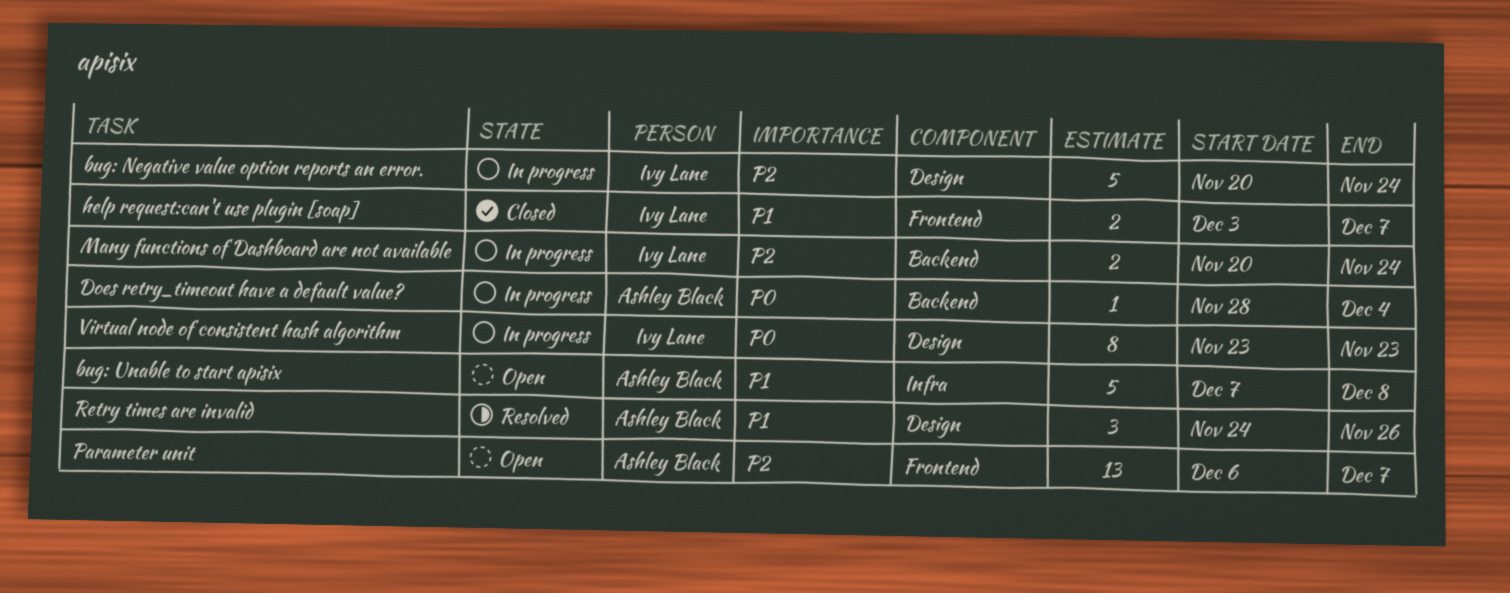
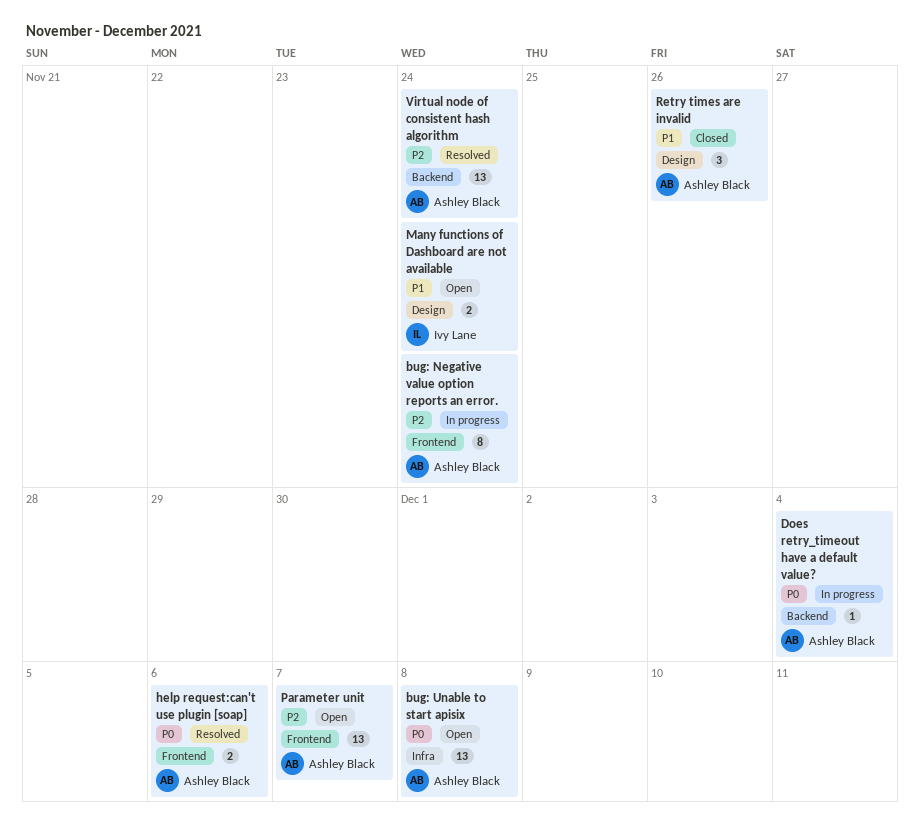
bug: Negative value option reports an error., owner: Ivy Lane -> Ashley Black
bug: Negative value option reports an error., label: Design -> Frontend
bug: Negative value option reports an error., estimate: 5 -> 8
bug: Unable to start apisix, priority: P1 -> P0
bug: Unable to start apisix, estimate: 5 -> 13
help request:can't use plugin [soap], status: Closed -> Resolved
help request:can't use plugin [soap], owner: Ivy Lane -> Ashley Black
help request:can't use plugin [soap], priority: P1 -> P0
help request:can't use plugin [soap], due: Dec 7 -> Dec 6
Many functions of Dashboard are not available, status: In progress -> Open
Many functions of Dashboard are not available, priority: P2 -> P1
Many functions of Dashboard are not available, label: Backend -> Design
Retry times are invalid, status: Resolved -> Closed
Virtual node of consistent hash algorithm, status: In progress -> Resolved
Virtual node of consistent hash algorithm, owner: Ivy Lane -> Ashley Black
Virtual node of consistent hash algorithm, priority: P0 -> P2
Virtual node of consistent hash algorithm, label: Design -> Backend
Virtual node of consistent hash algorithm, estimate: 8 -> 13
Virtual node of consistent hash algorithm, due: Nov 23 -> Nov 24

